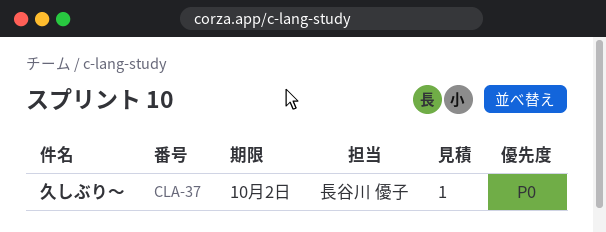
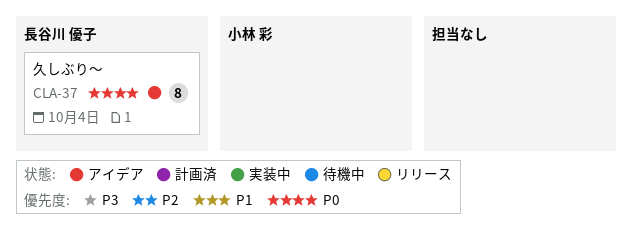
CLA-37, estimate: 1 -> 8
CLA-37, due: Oct 2 -> Oct 4

